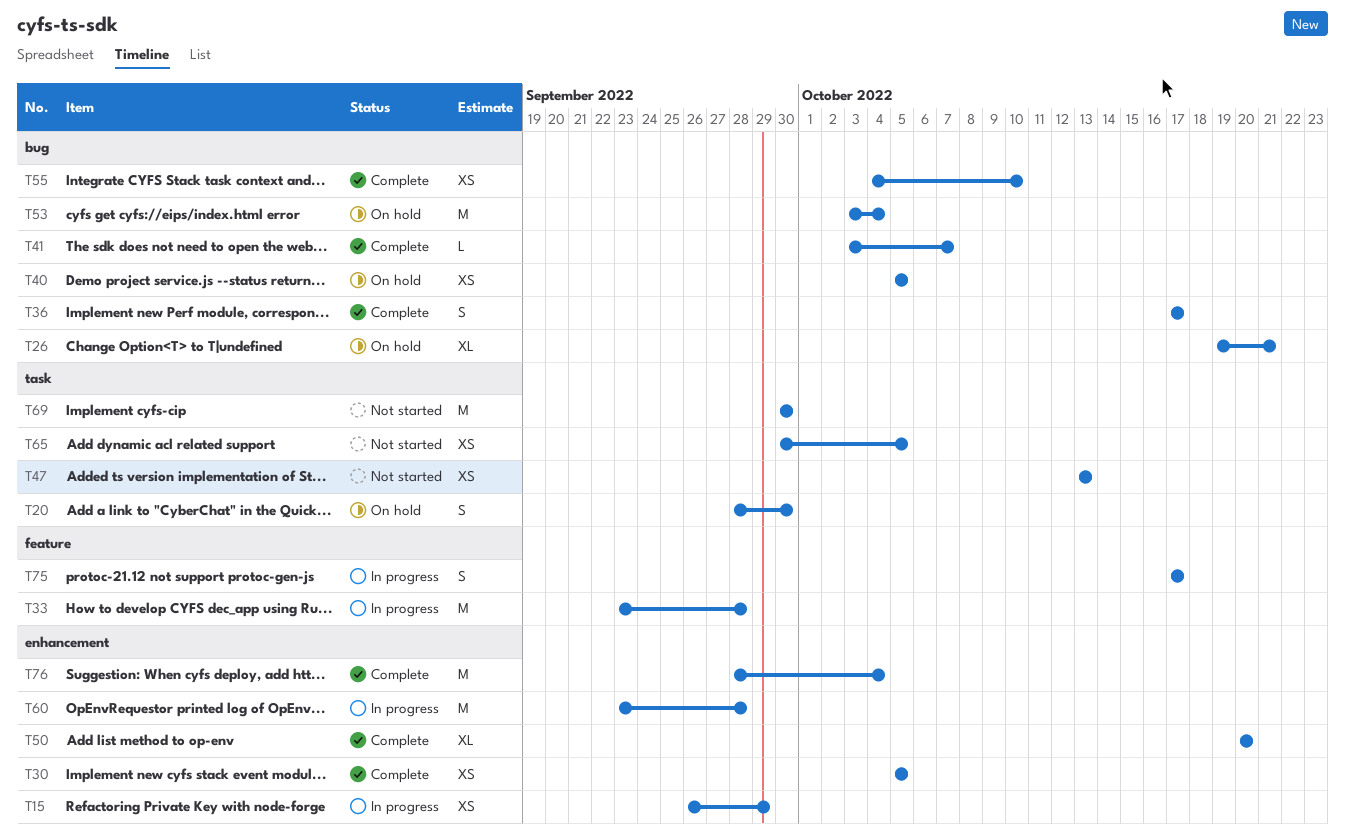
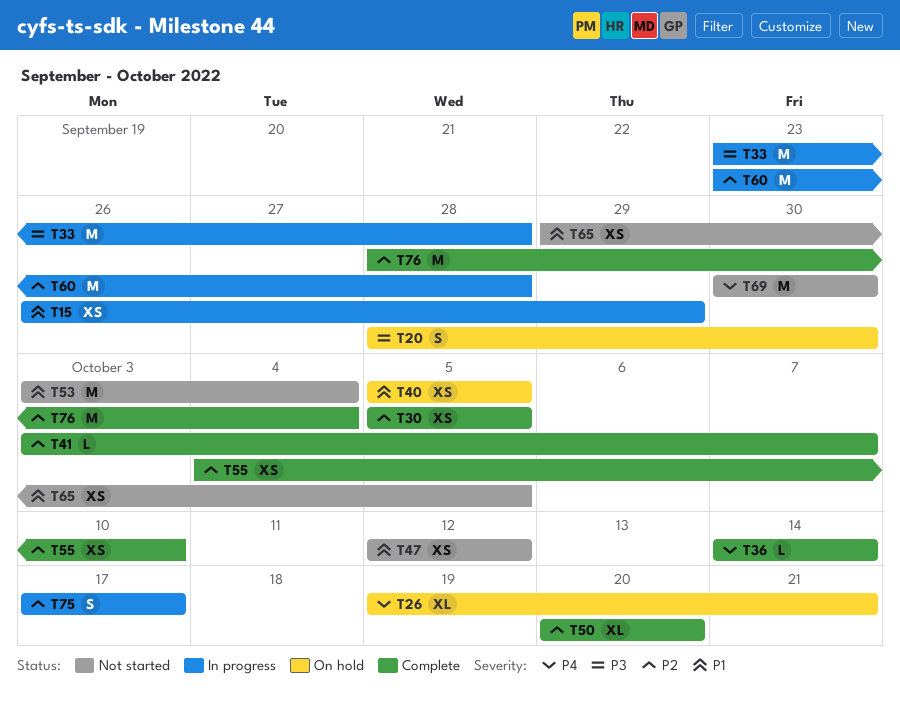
T36, estimate: S -> L
T36, start: Oct 17 -> Oct 14
T36, due: Oct 17 -> Oct 14
T47, start: Oct 13 -> Oct 12
T47, due: Oct 13 -> Oct 12
T53, status: On hold -> Not started
T65, start: Sep 30 -> Sep 29

